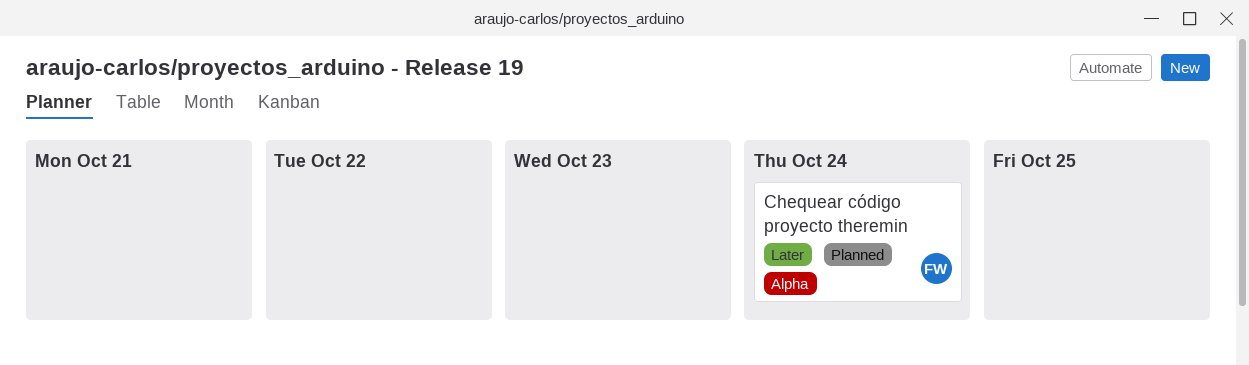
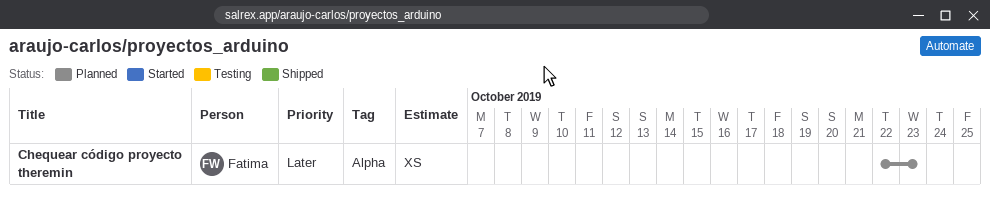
Chequear código proyecto theremin, due: Oct 24 -> Oct 23

